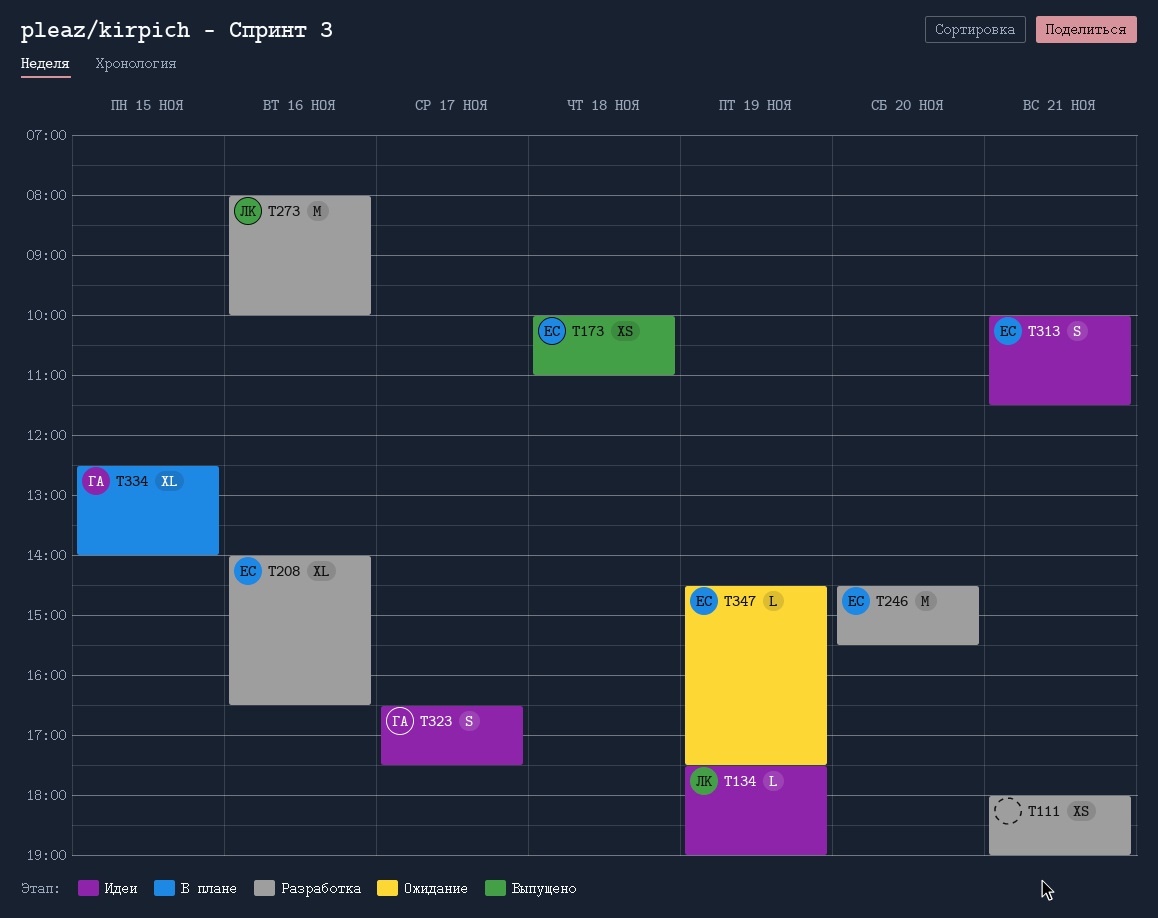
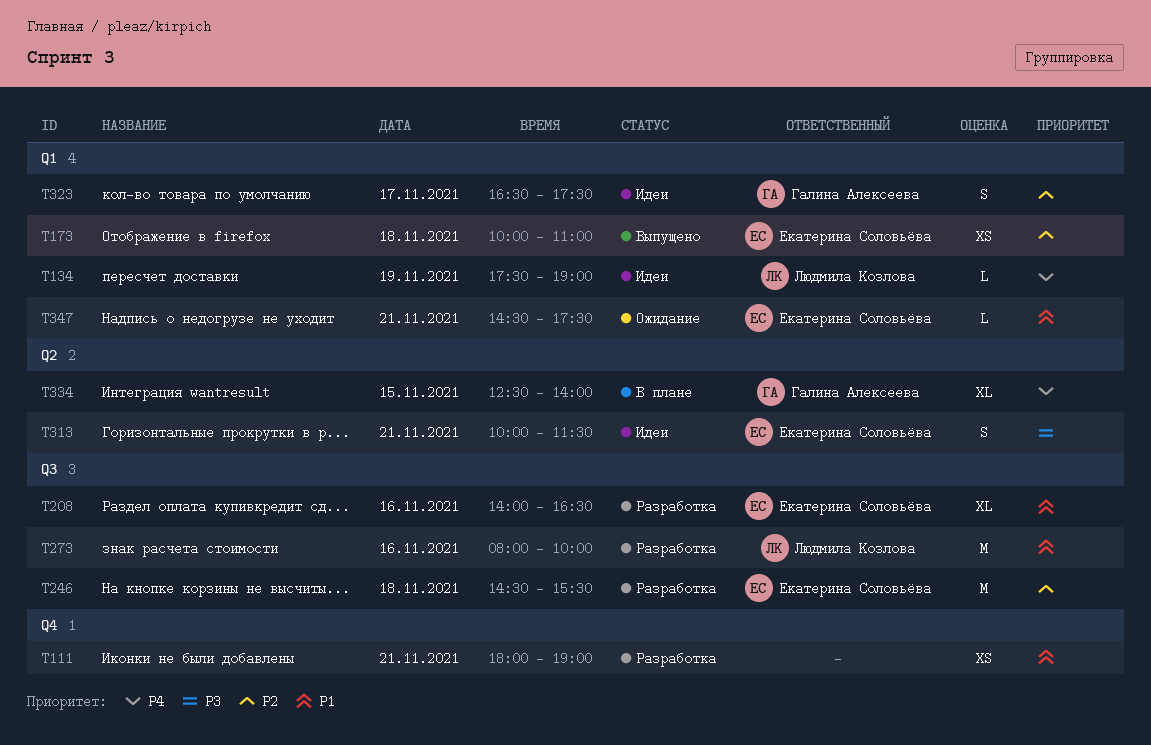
T246, day: Nov 20 -> Nov 18
T347, day: Nov 19 -> Nov 21

